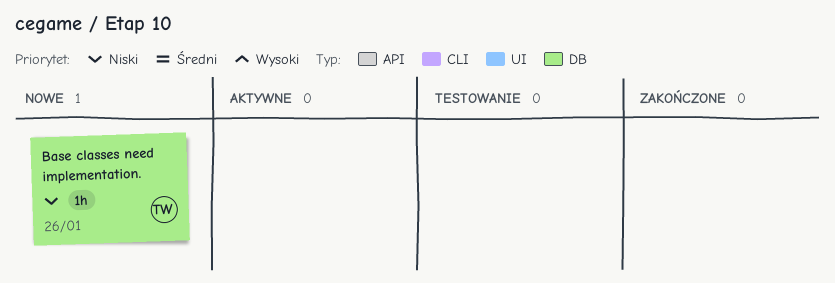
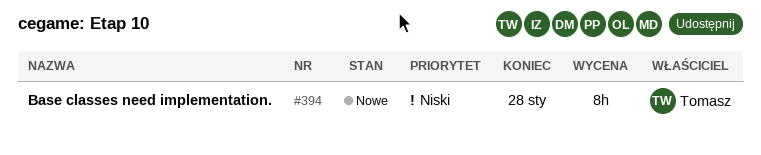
Base classes need implementation., estimate: 1h -> 8h
Base classes need implementation., due: Jan 26 -> Jan 28

